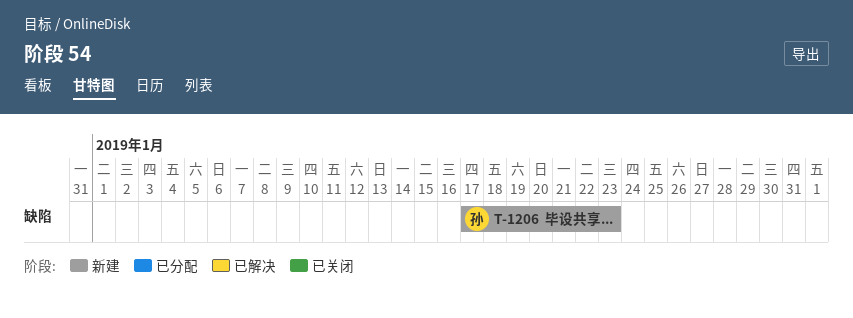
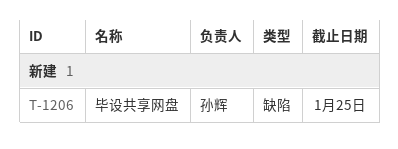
T-1206, due: Jan 23 -> Jan 25

